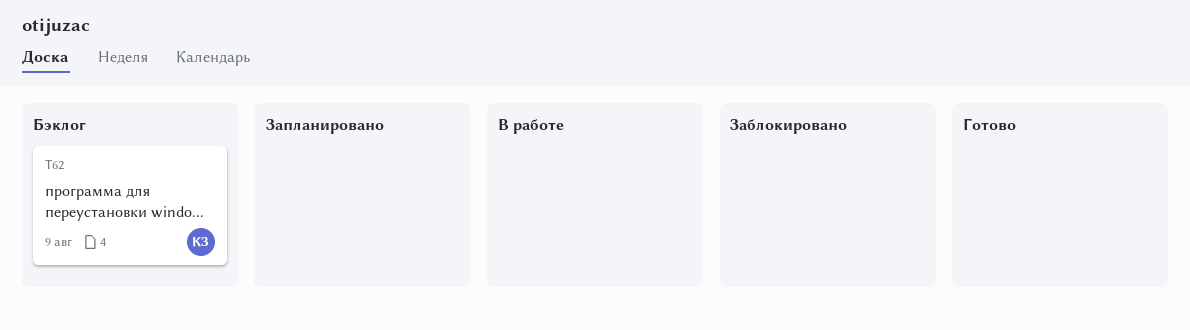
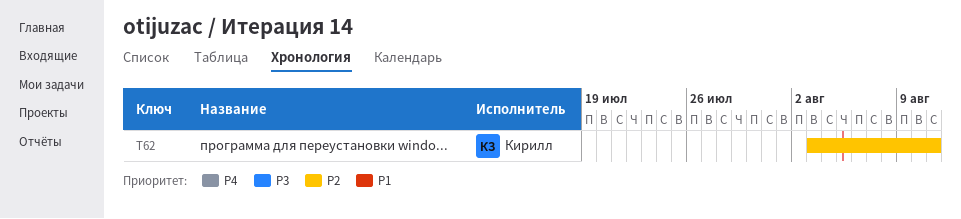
T62, due: Aug 9 -> Aug 11

